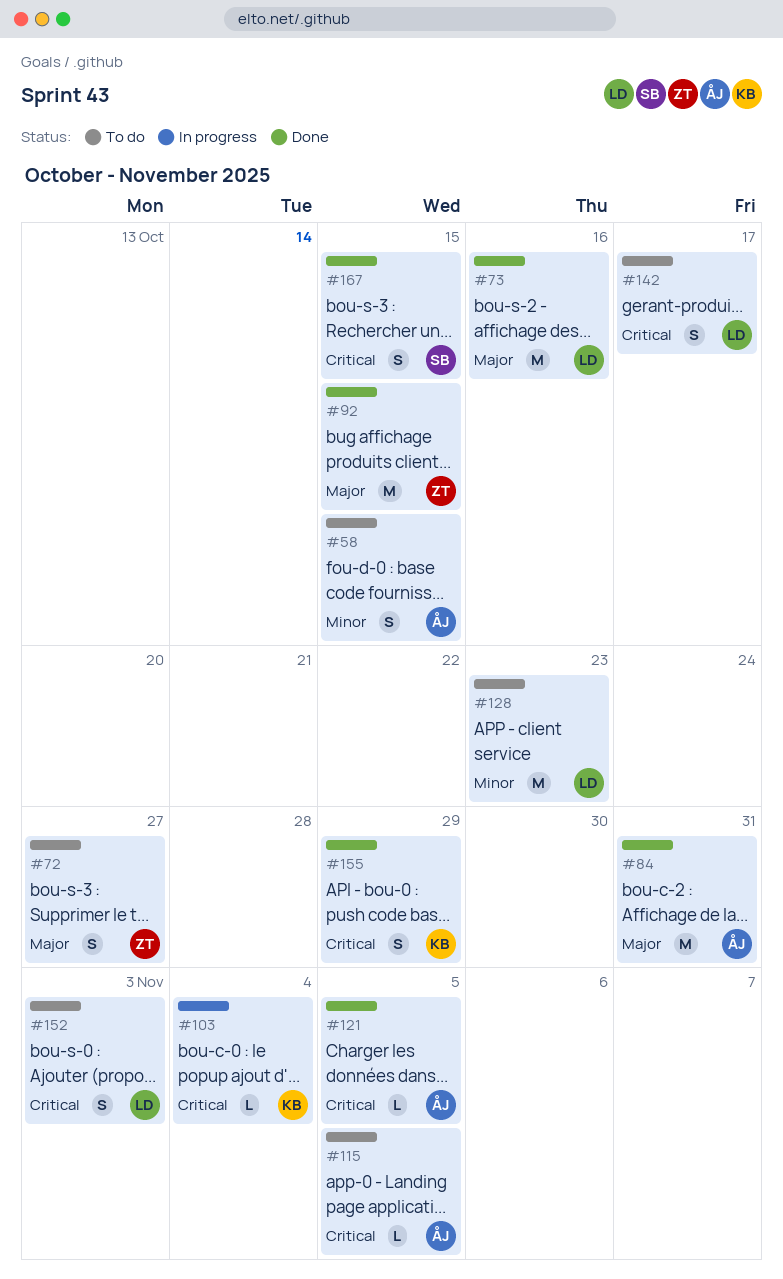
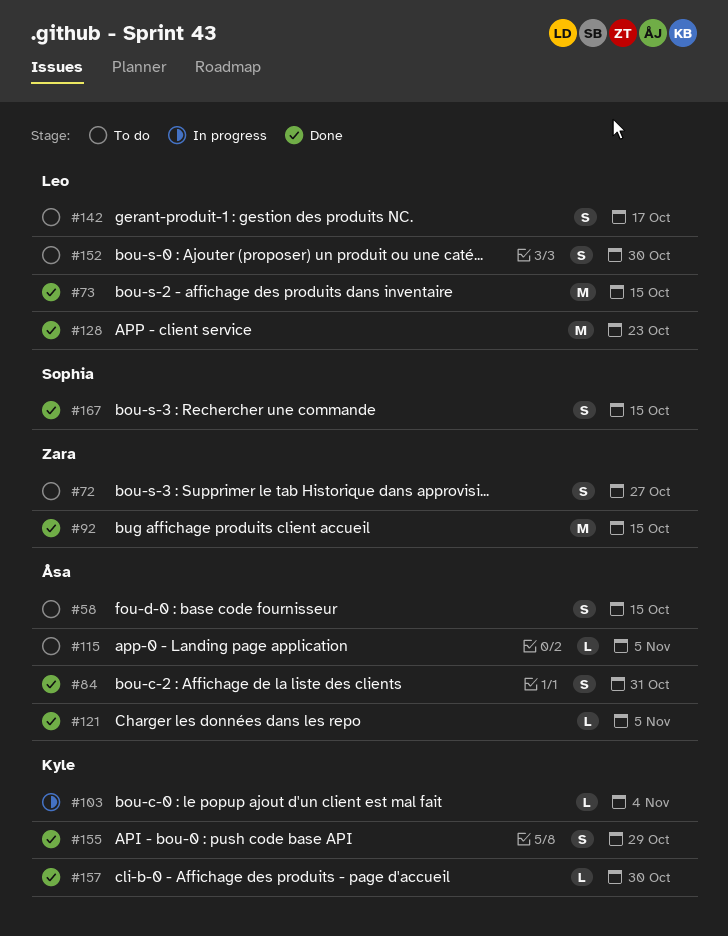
#73, due: Oct 16 -> Oct 15
#84, estimate: M -> S
#128, status: To do -> Done
#152, due: Nov 3 -> Oct 30
#157: none -> present

